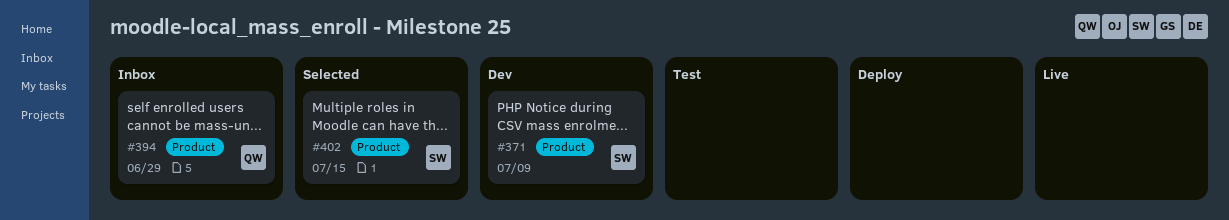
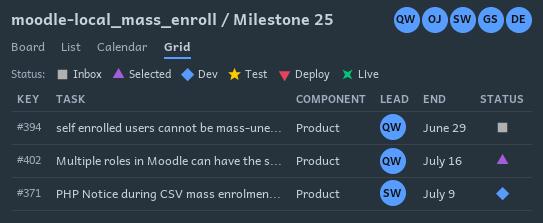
#402, owner: SW -> QW
#402, due: Jul 15 -> Jul 16

